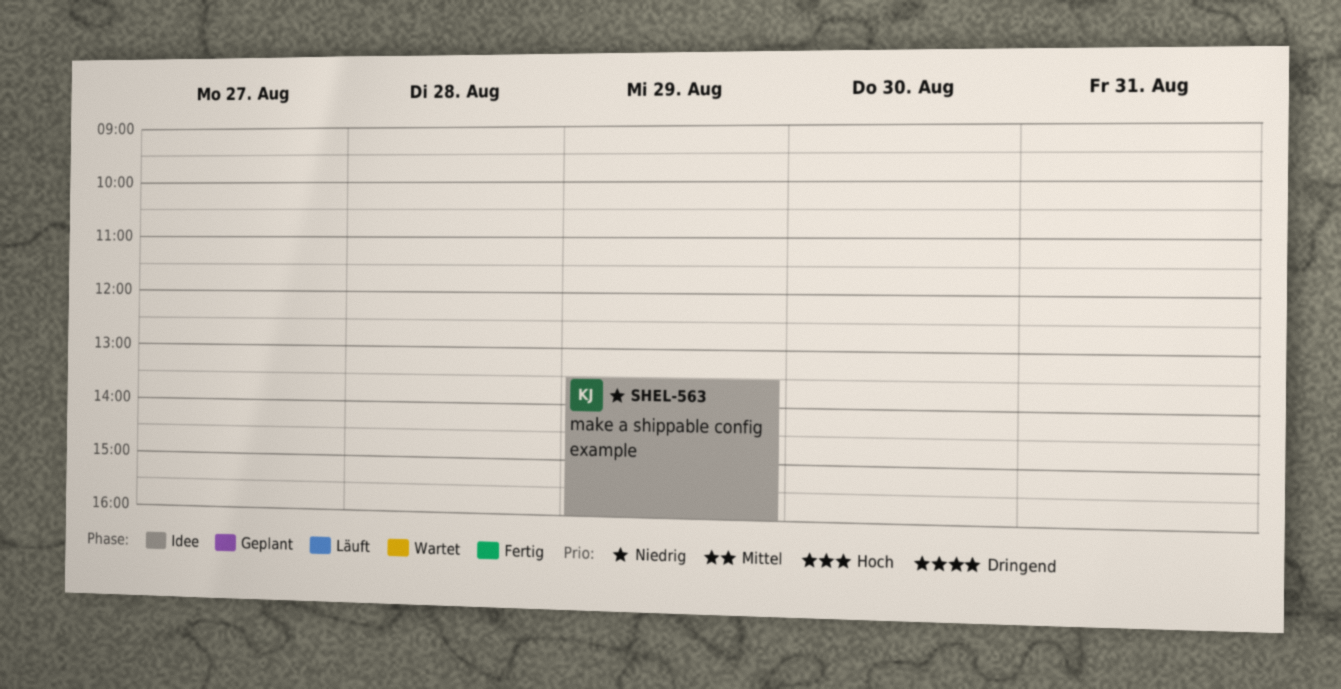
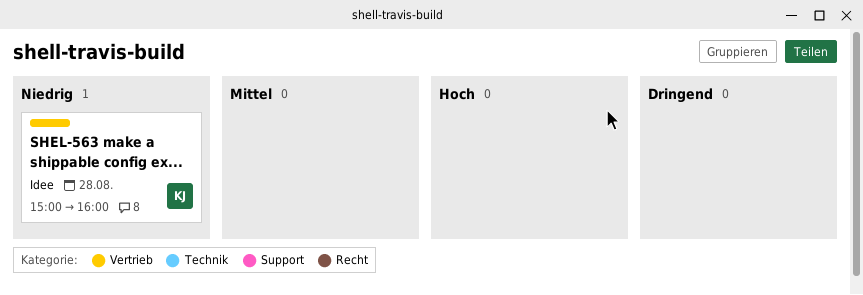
SHEL-563, day: Aug 29 -> Aug 28
SHEL-563, begins: 13:30 -> 15:00

